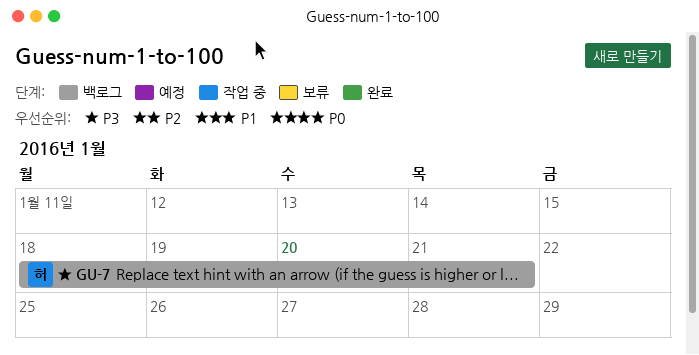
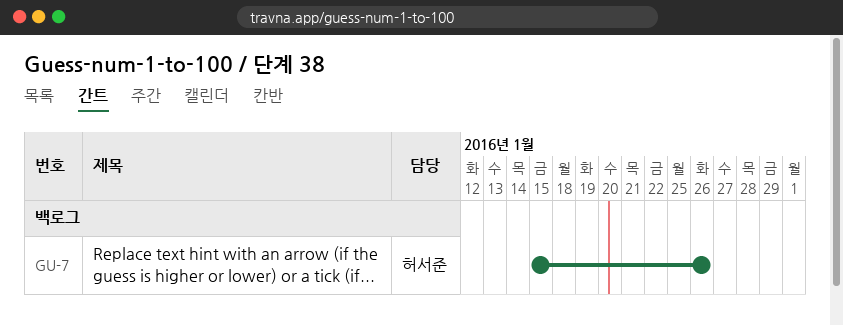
GU-7, start: Jan 18 -> Jan 15
GU-7, due: Jan 21 -> Jan 26

